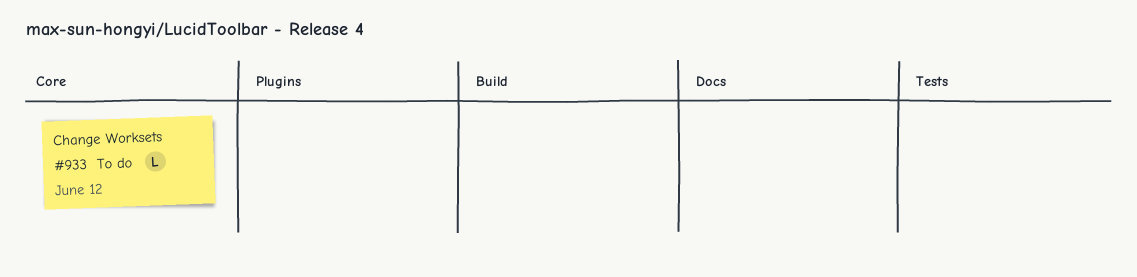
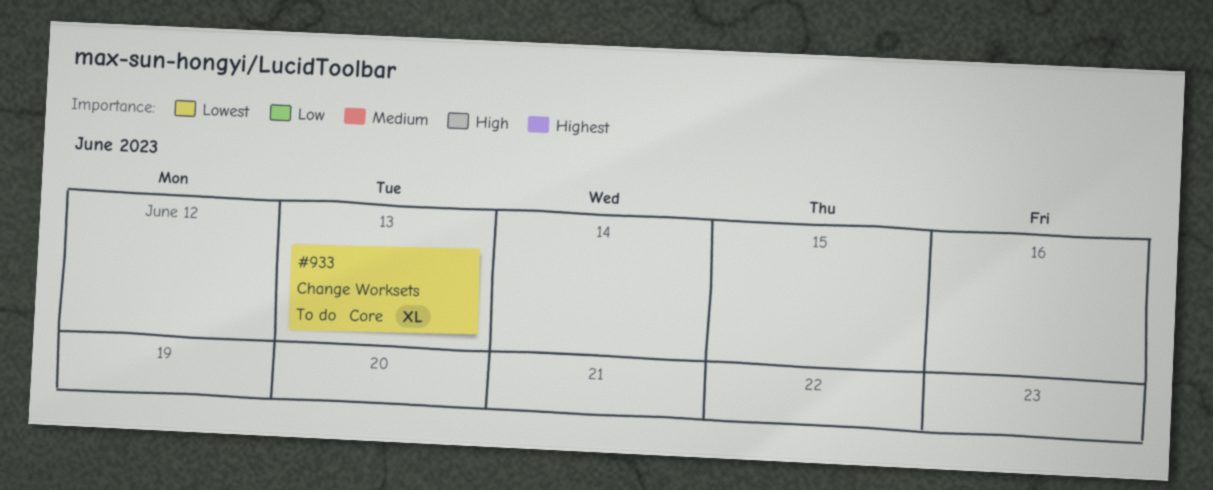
#933, estimate: L -> XL
#933, due: Jun 12 -> Jun 13

